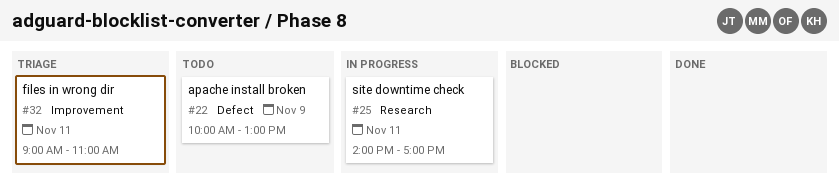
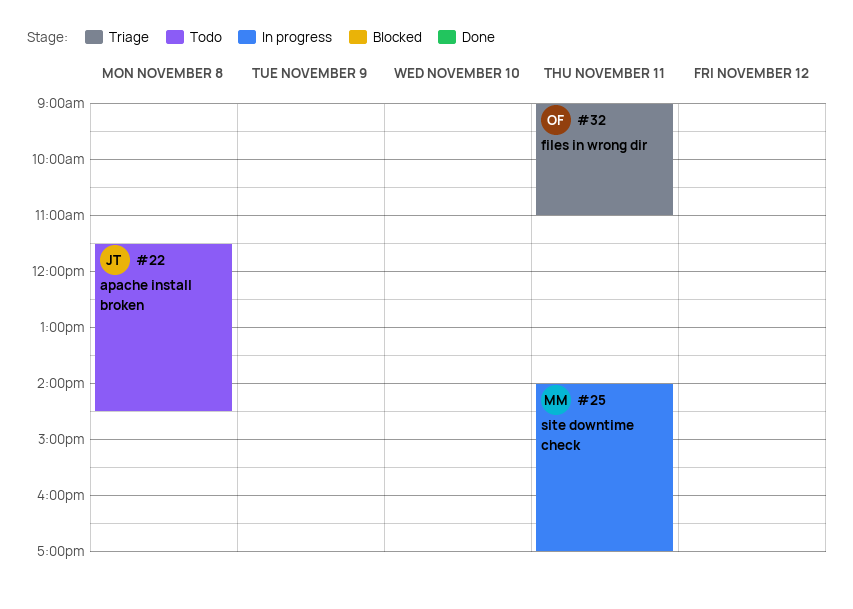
#22, day: Nov 9 -> Nov 8
#22, begins: 10:00 -> 11:30
#22, ends: 13:00 -> 14:30

